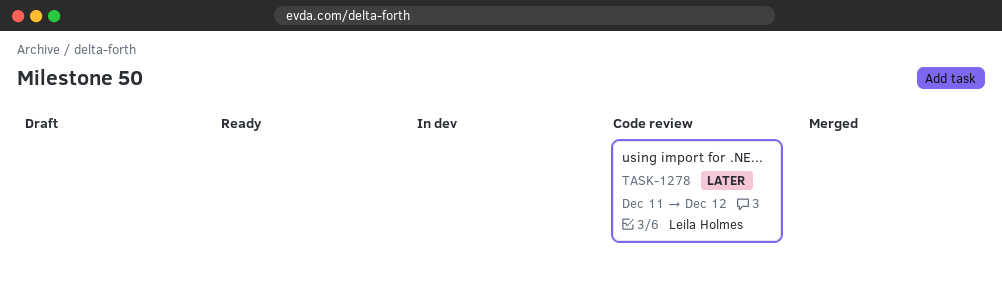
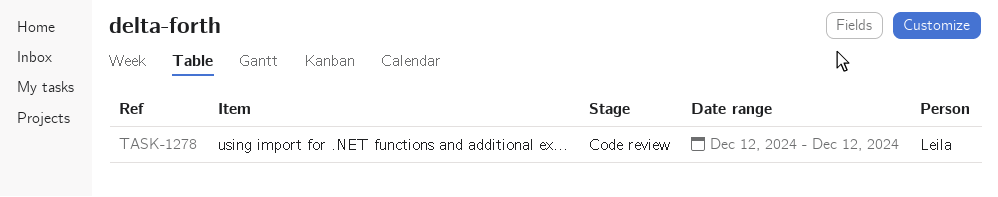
TASK-1278, start: Dec 11 -> Dec 12

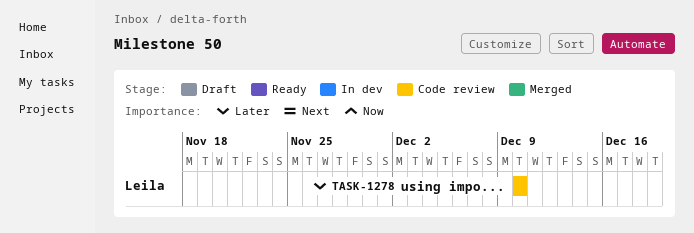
TASK-1278, start: Dec 12 -> Dec 10
TASK-1278, due: Dec 12 -> Dec 10

